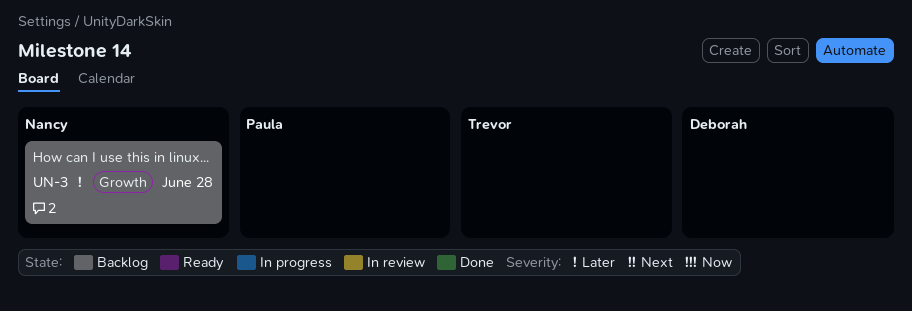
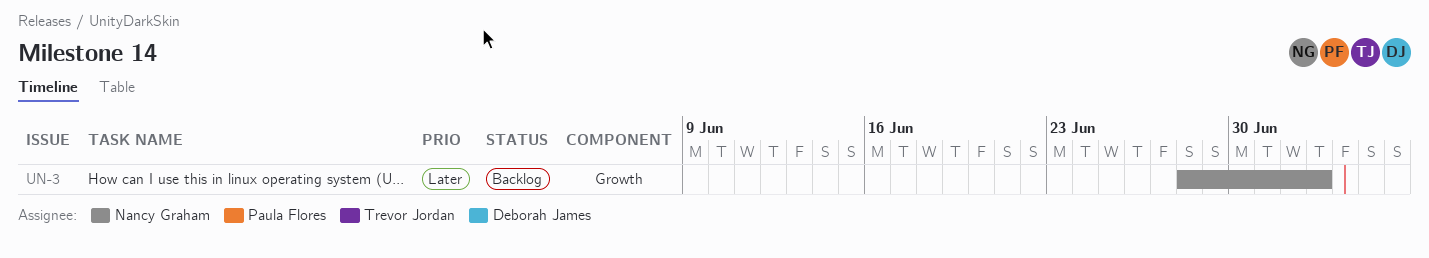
UN-3, due: Jun 28 -> Jul 3

